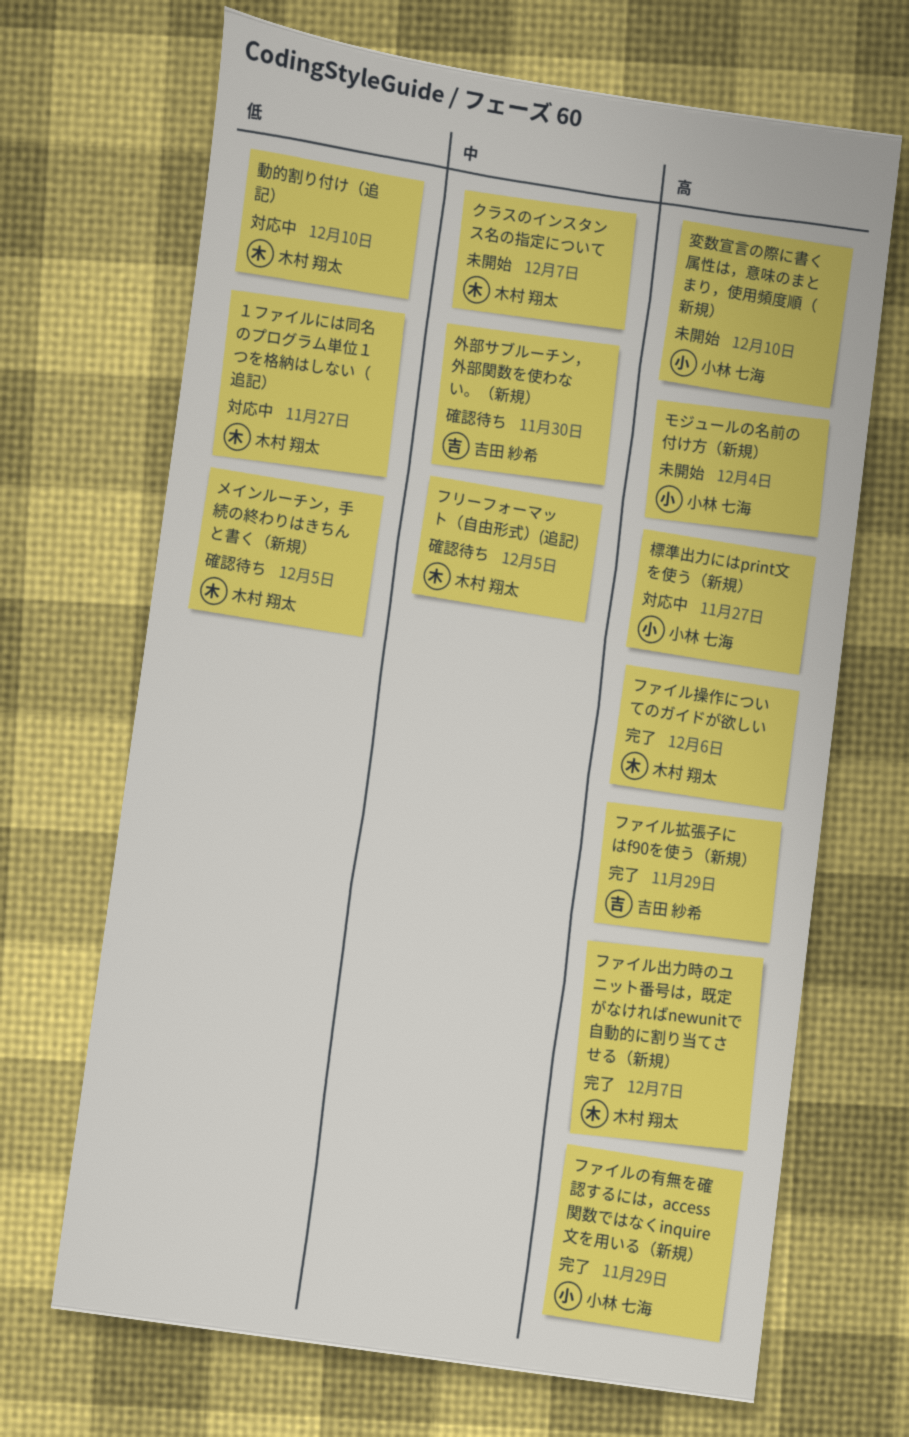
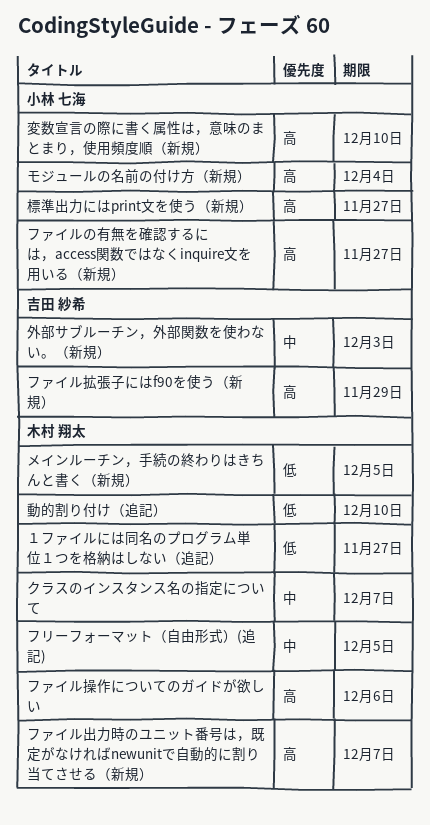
ファイルの有無を確認するには，access関数ではなくinquire文を用いる（新規）, due: Nov 29 -> Nov 27
外部サブルーチン，外部関数を使わない。（新規）, due: Nov 30 -> Dec 3

